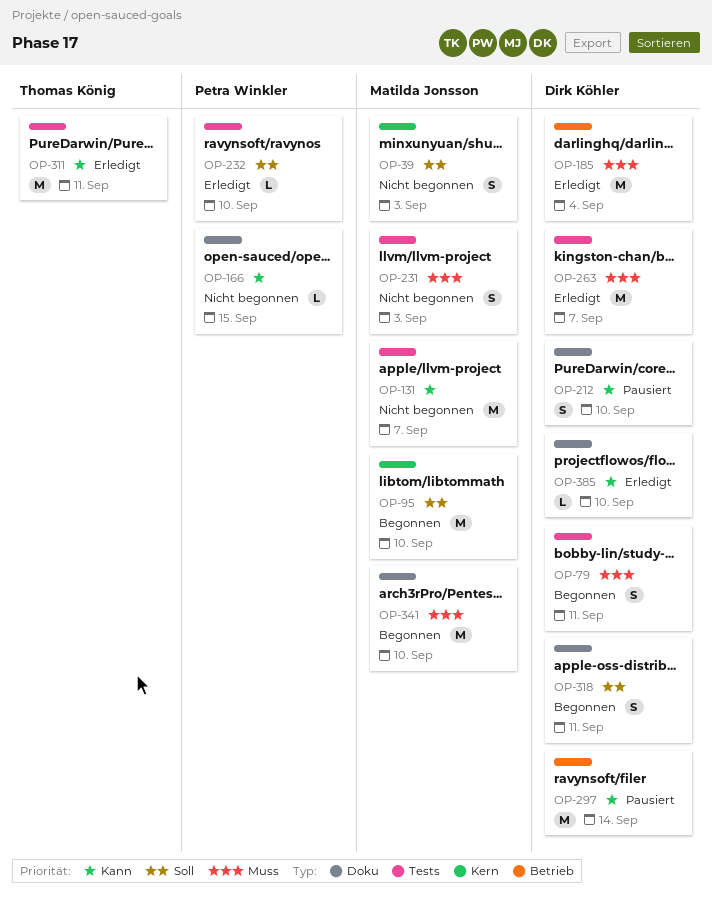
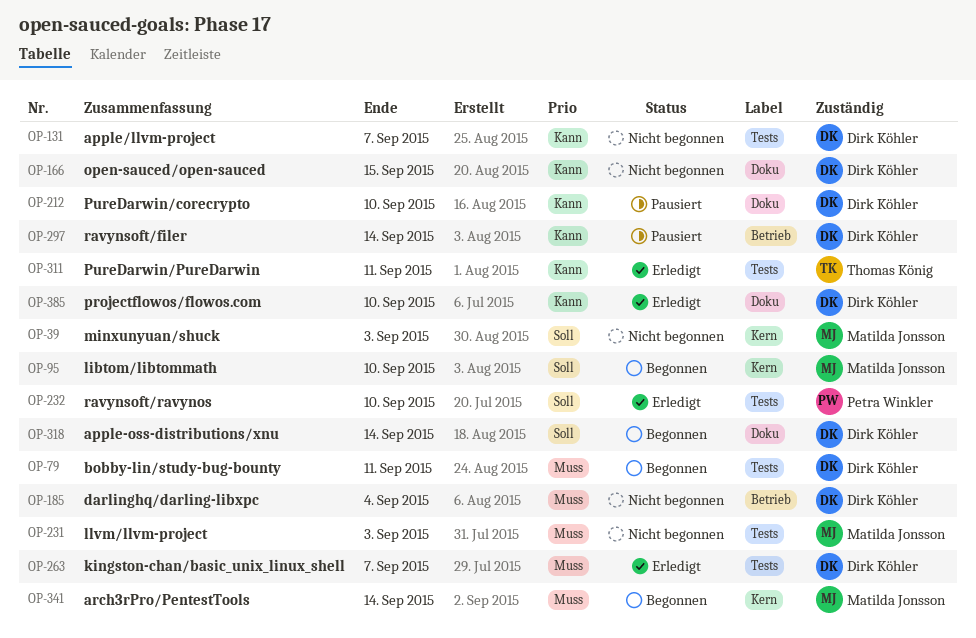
OP-131, owner: Matilda Jonsson -> Dirk Köhler
OP-166, owner: Petra Winkler -> Dirk Köhler
OP-185, status: Erledigt -> Nicht begonnen
OP-318, due: Sep 11 -> Sep 14
OP-341, label: Doku -> Kern
OP-341, due: Sep 10 -> Sep 14

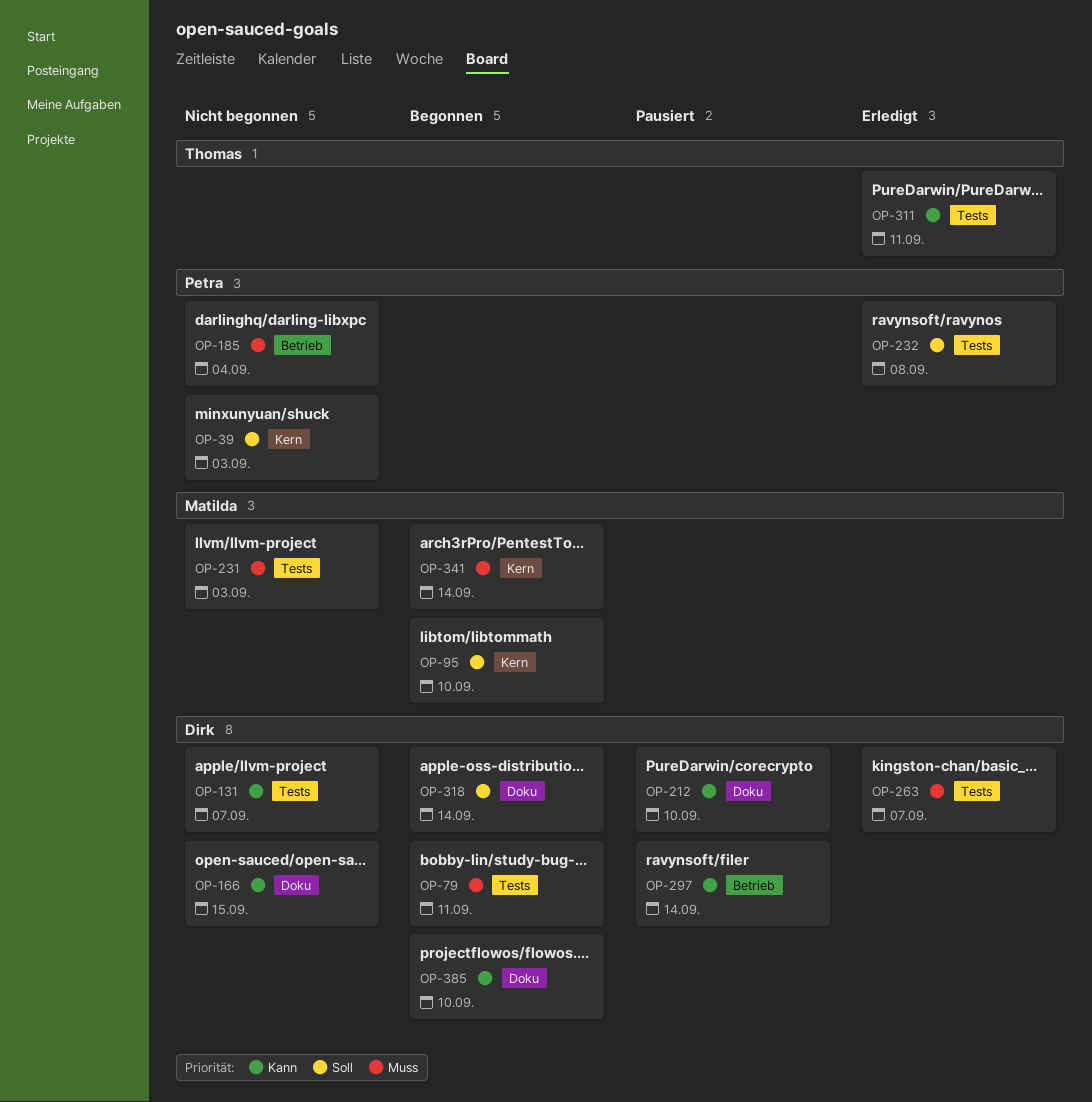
OP-39, owner: Matilda Jonsson -> Petra Winkler
OP-185, owner: Dirk Köhler -> Petra Winkler
OP-232, due: Sep 10 -> Sep 8
OP-385, status: Erledigt -> Begonnen

